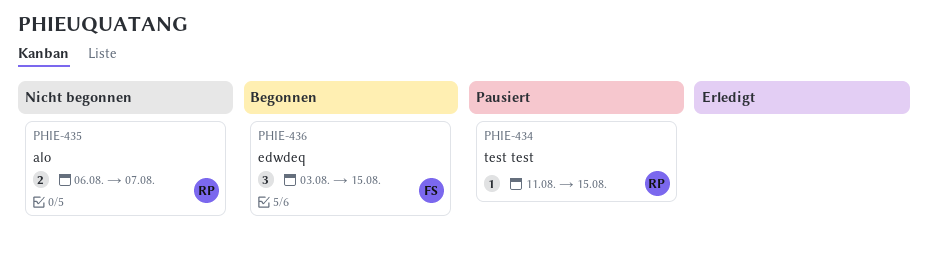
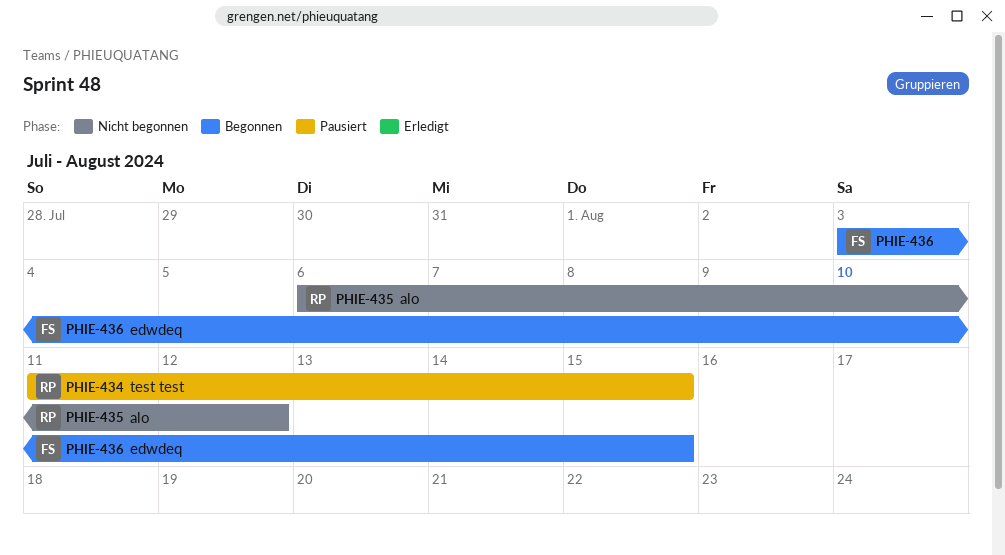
PHIE-435, due: Aug 7 -> Aug 12

